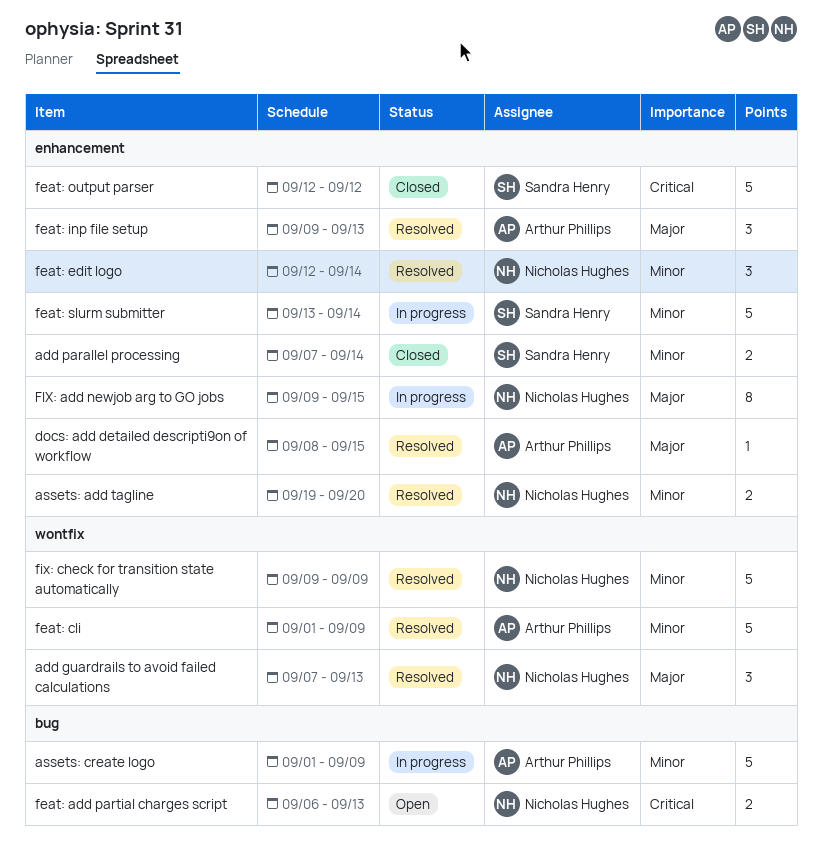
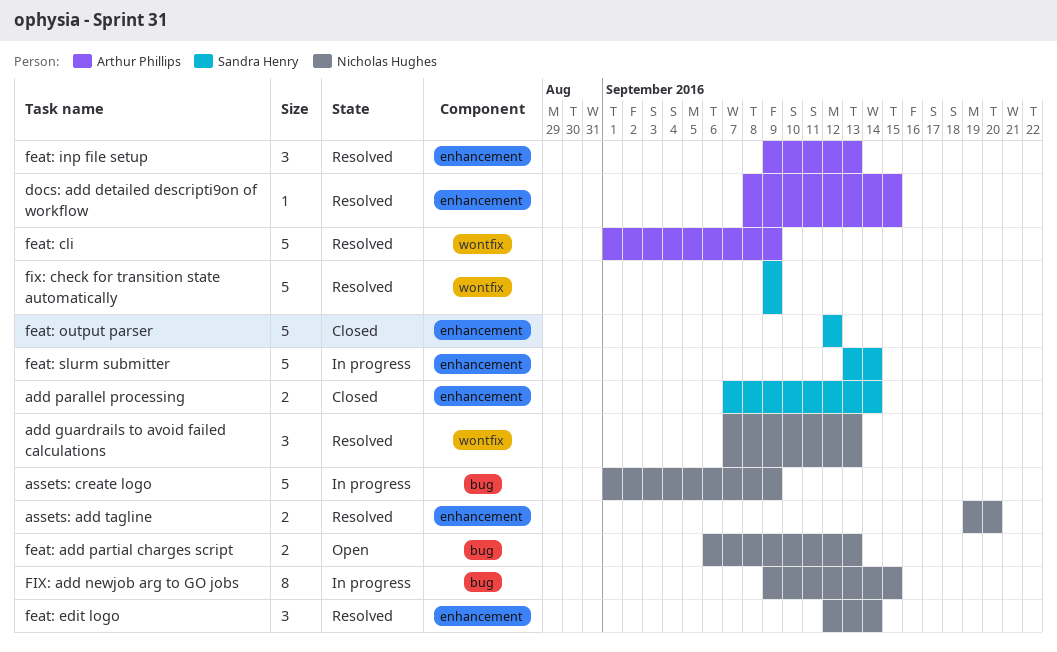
assets: create logo, owner: Arthur Phillips -> Nicholas Hughes
FIX: add newjob arg to GO jobs, label: enhancement -> bug
fix: check for transition state automatically, owner: Nicholas Hughes -> Sandra Henry

